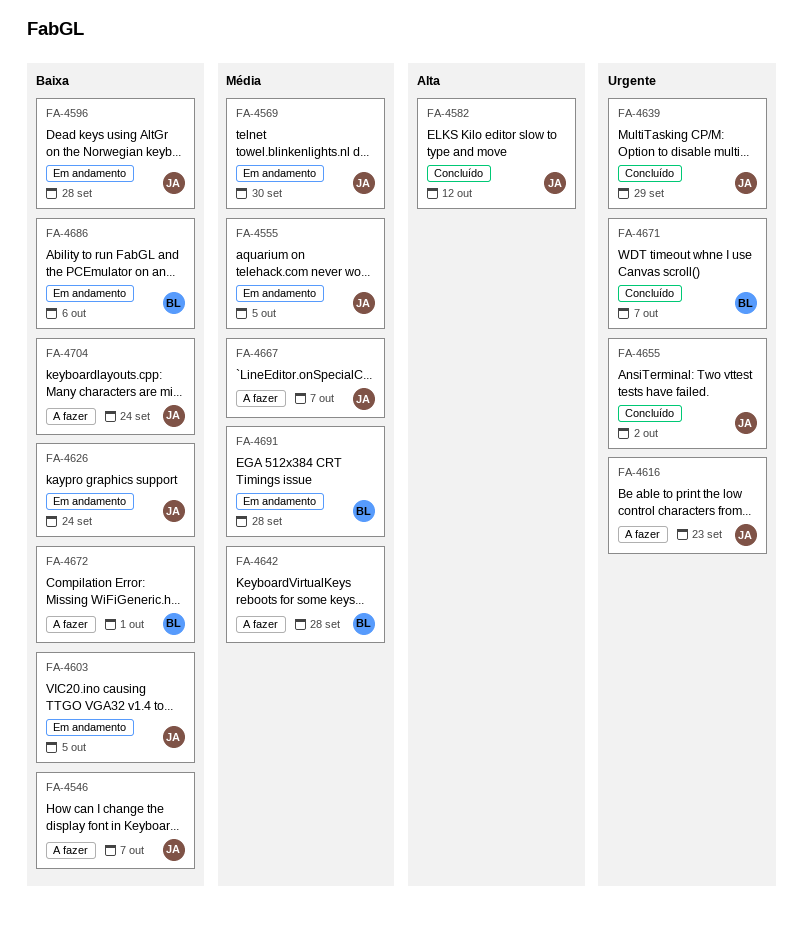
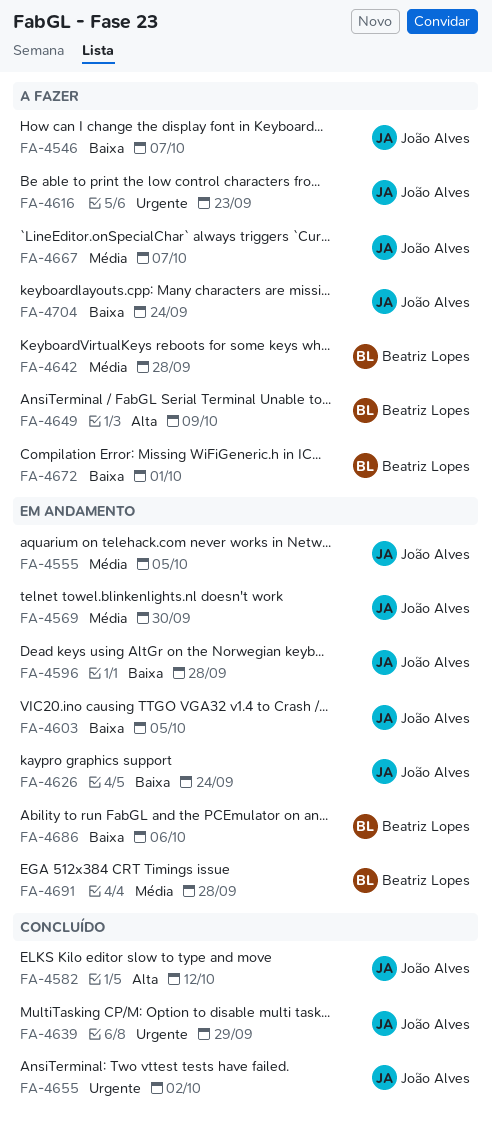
FA-4649: none -> present
FA-4671: present -> none

